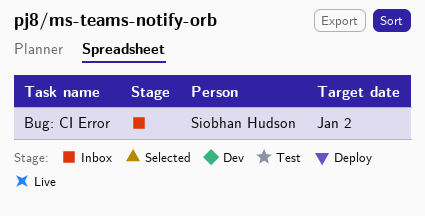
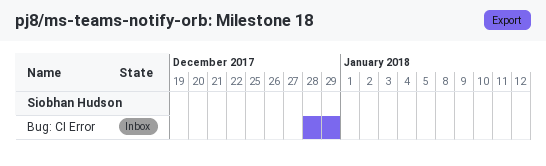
Bug: CI Error, due: Jan 2 -> Dec 29

